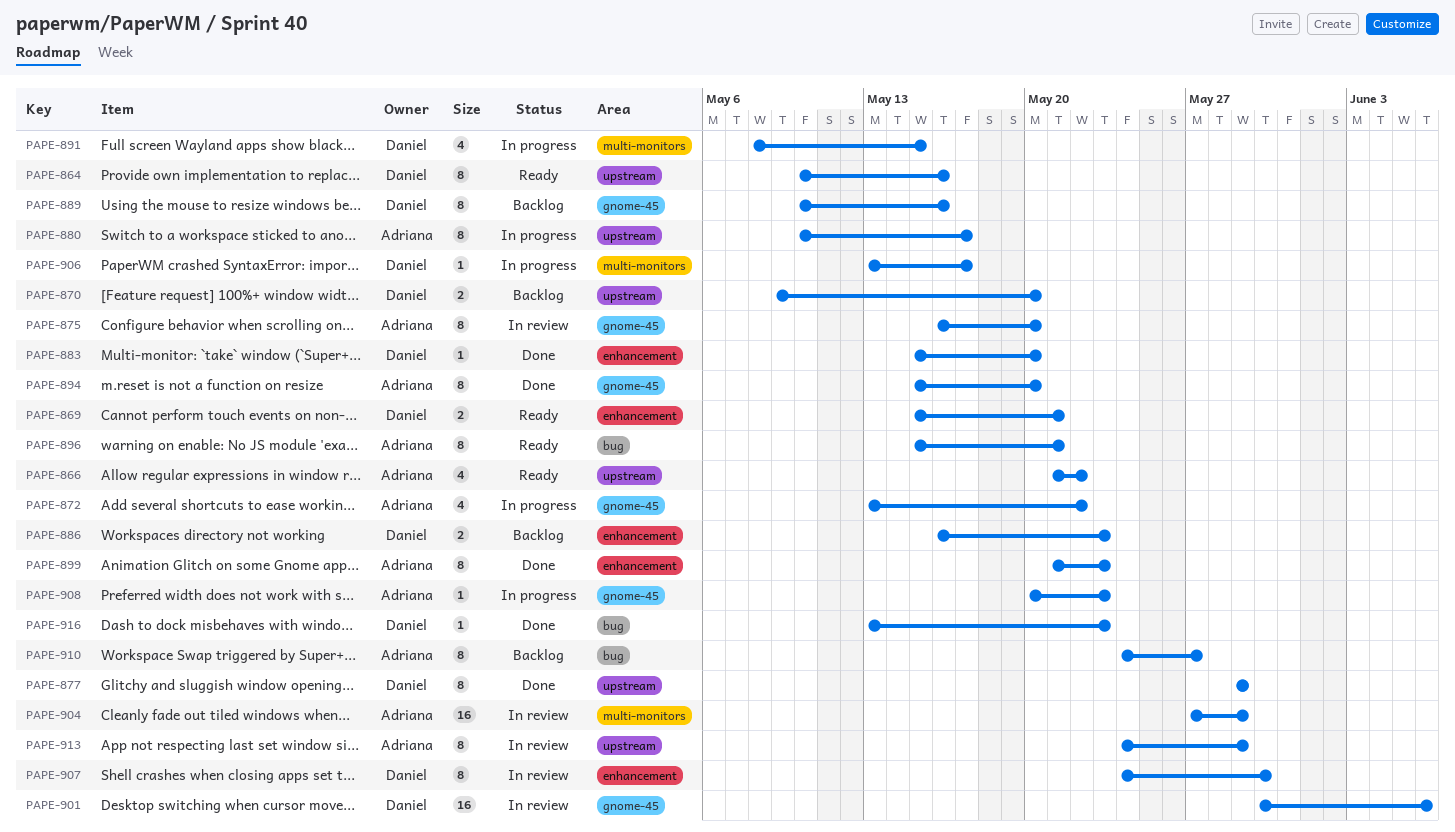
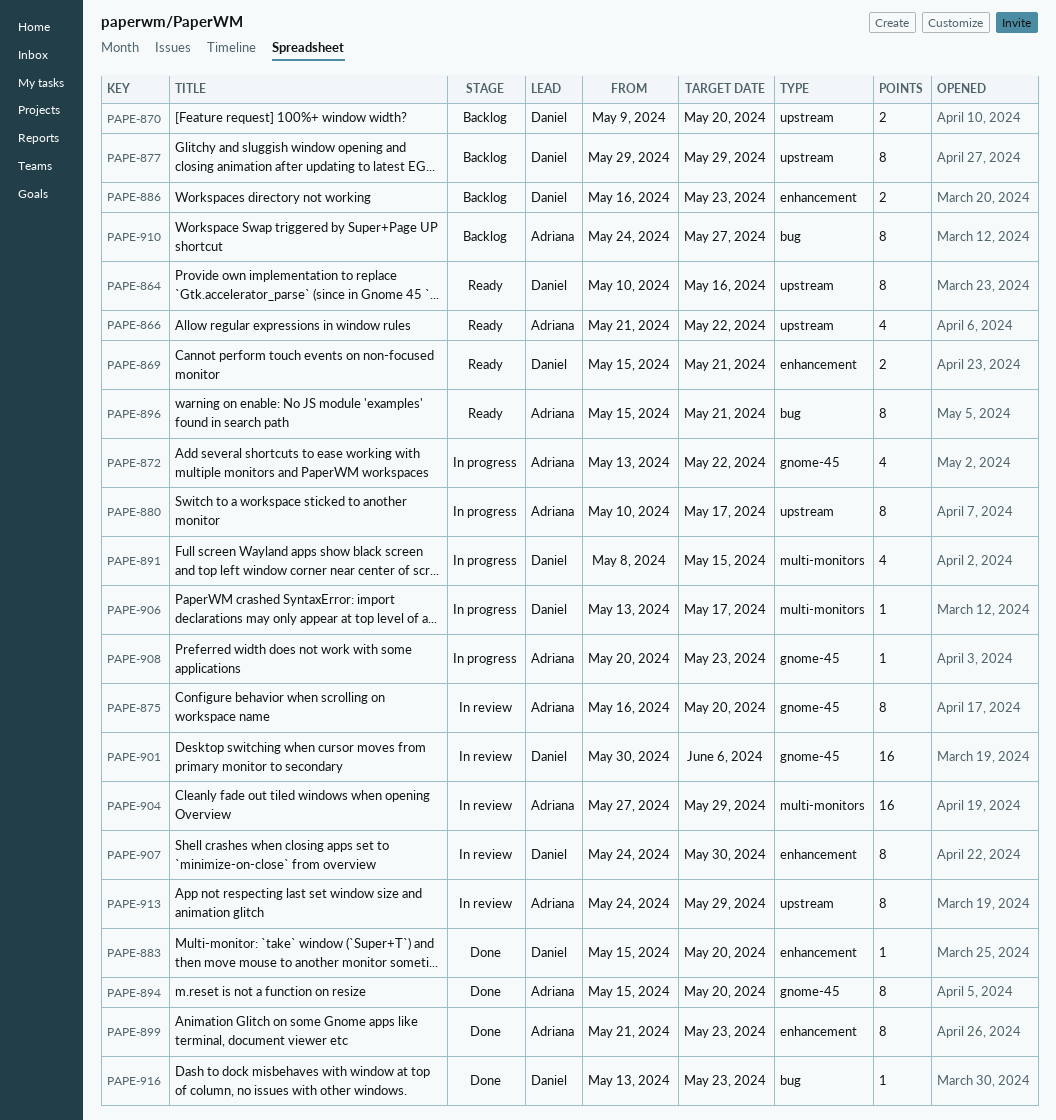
PAPE-877, status: Done -> Backlog
PAPE-889: present -> none

